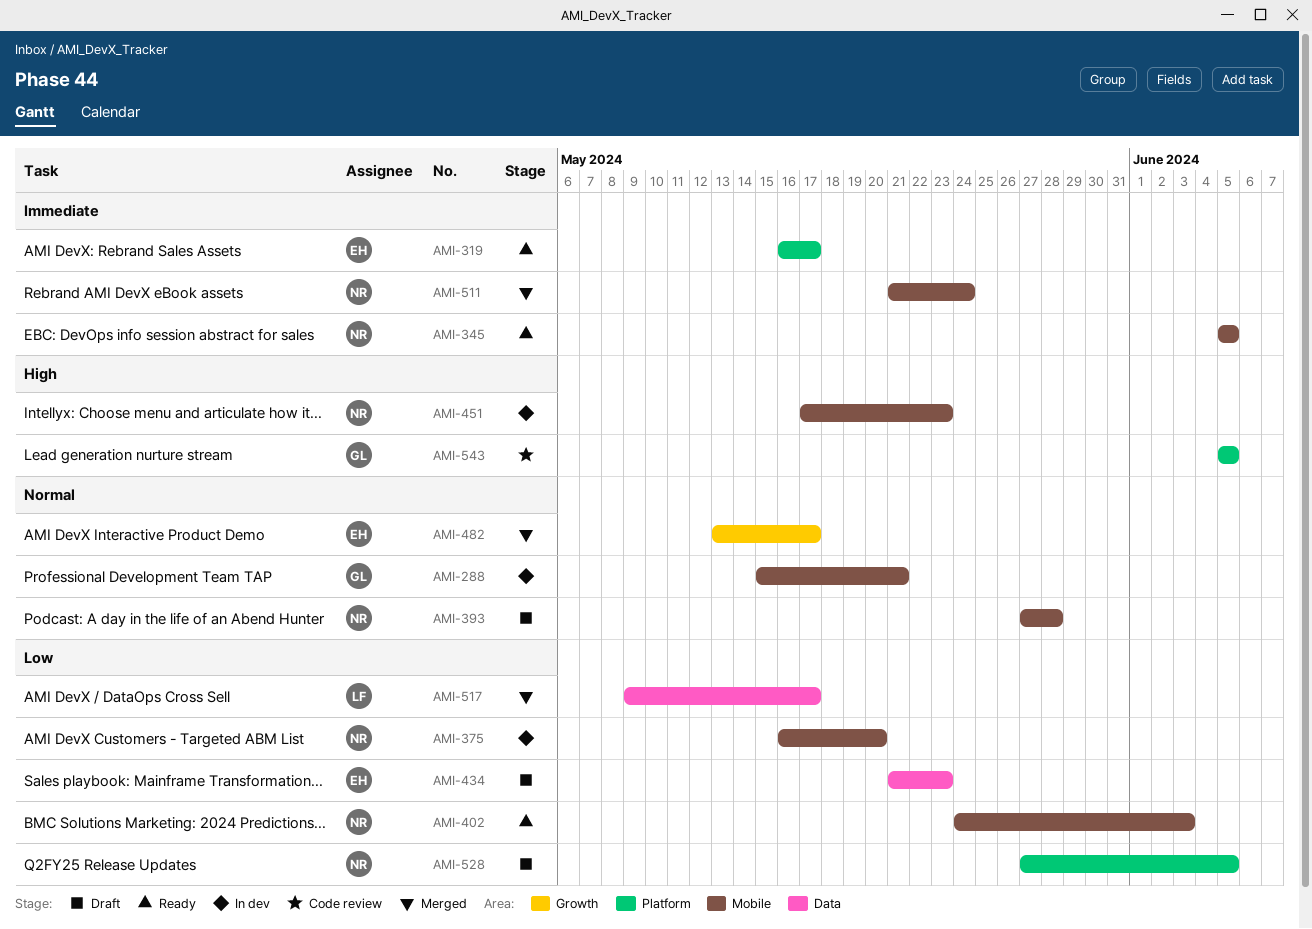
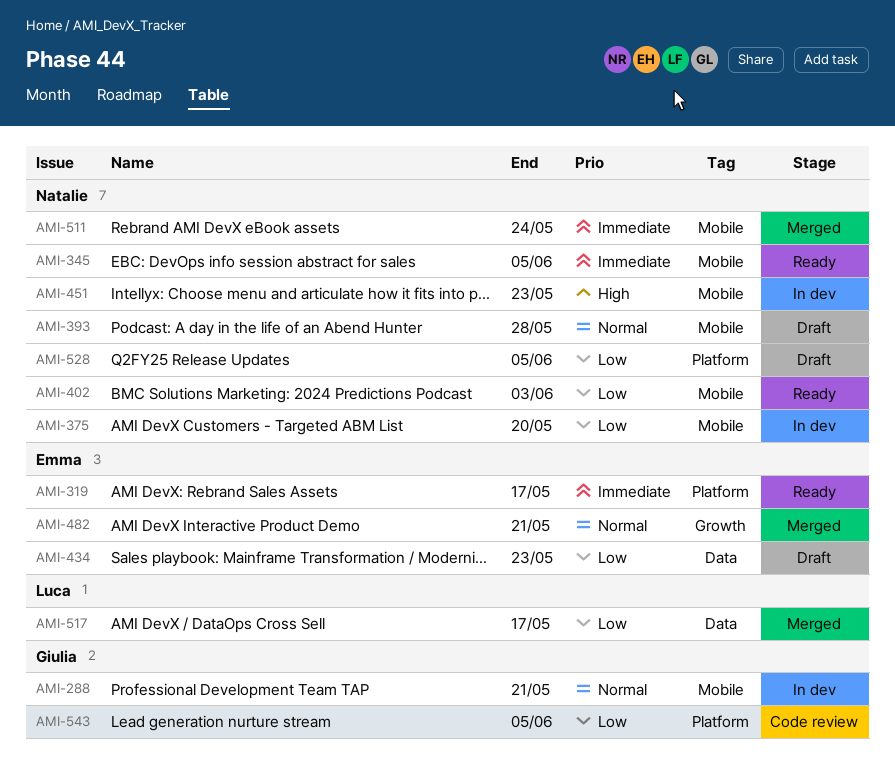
AMI-482, due: May 17 -> May 21
AMI-543, priority: High -> Low

